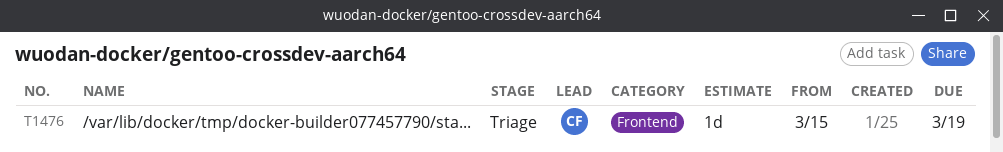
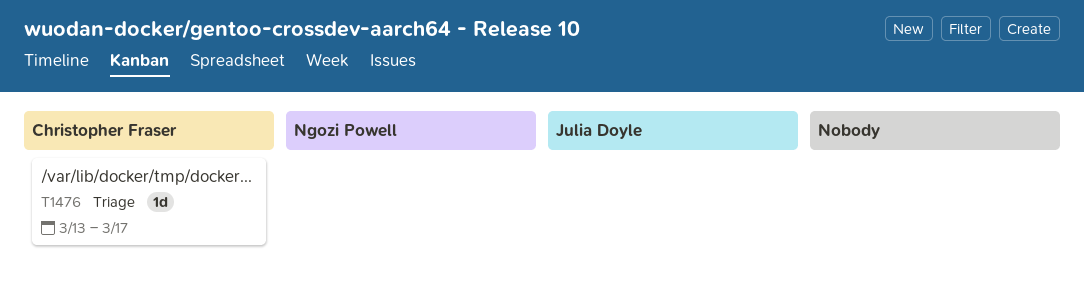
T1476, start: Mar 15 -> Mar 13
T1476, due: Mar 19 -> Mar 17

